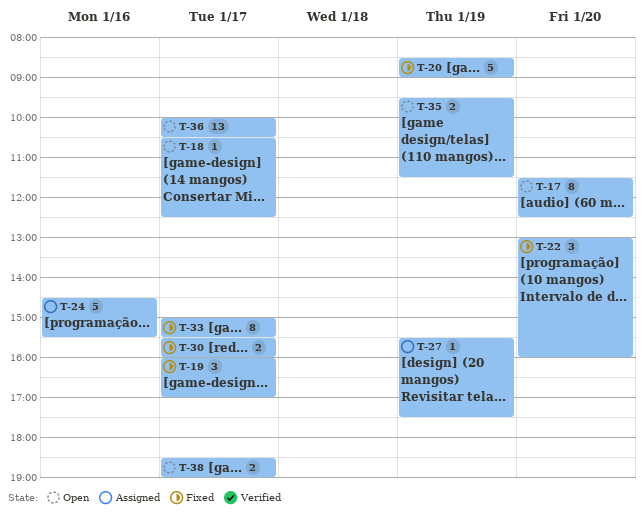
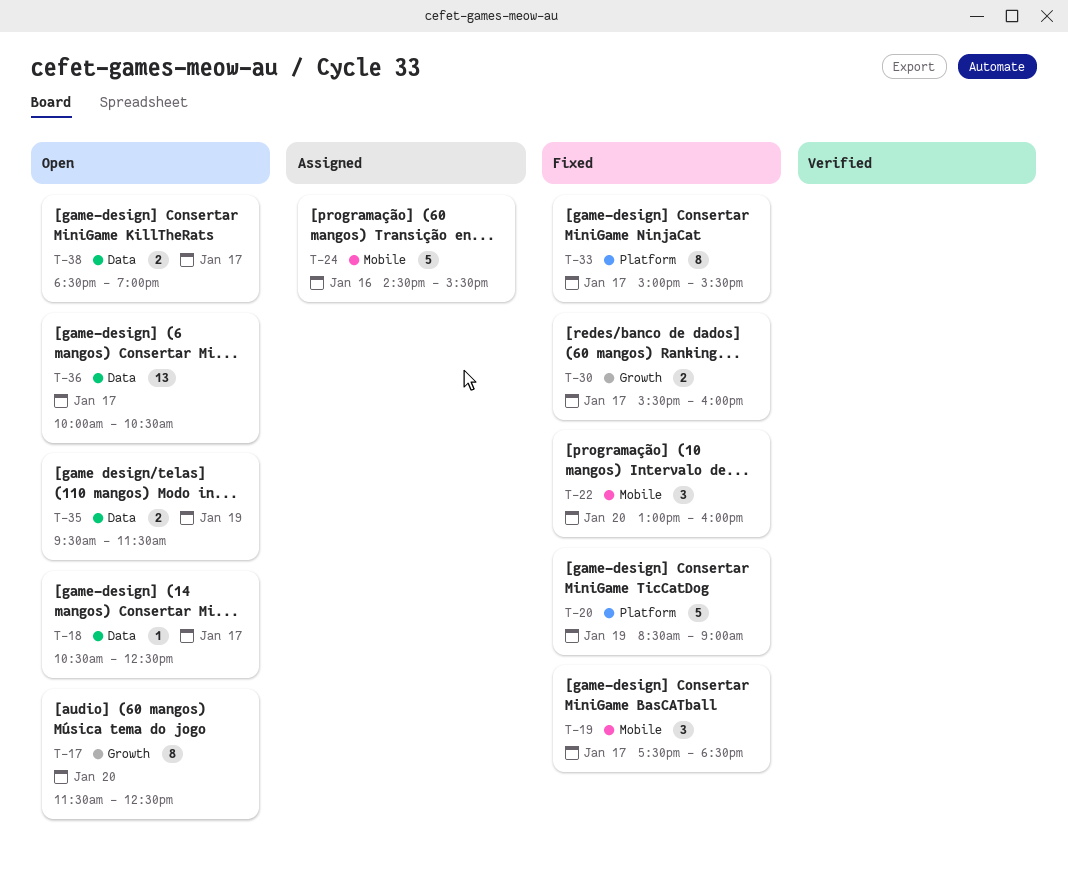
T-19, begins: 16:00 -> 17:30
T-19, ends: 17:00 -> 18:30
T-27: present -> none

